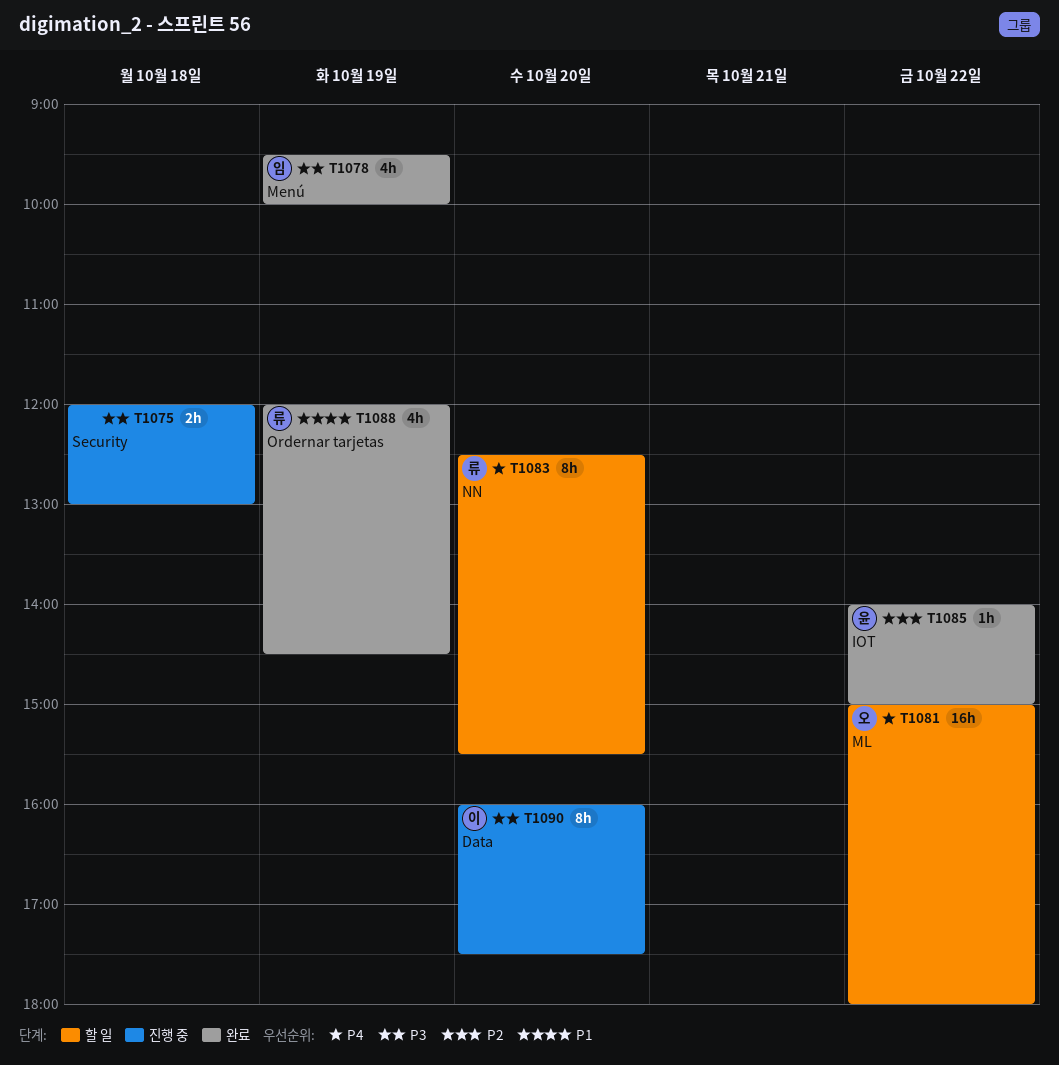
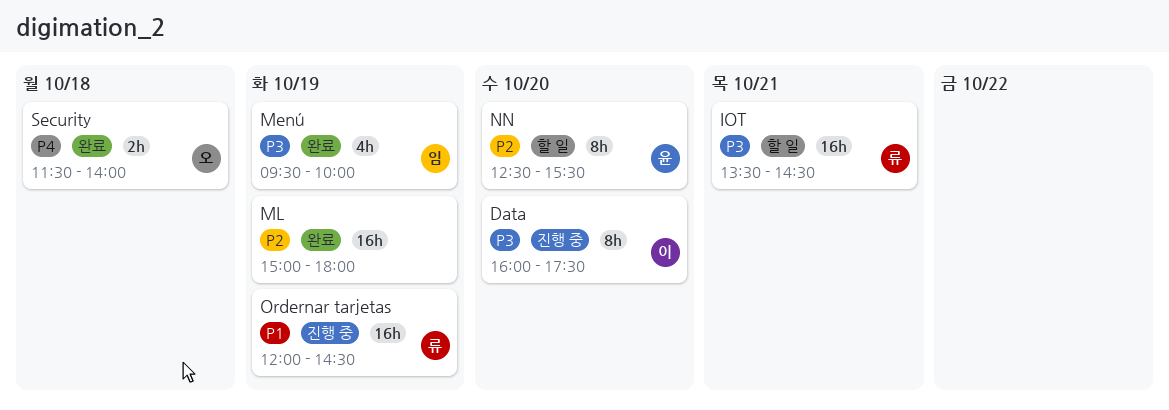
IOT, status: 완료 -> 할 일
IOT, owner: 윤 -> 류
IOT, priority: P2 -> P3
IOT, estimate: 1h -> 16h
IOT, day: Oct 22 -> Oct 21
IOT, begins: 14:00 -> 13:30
IOT, ends: 15:00 -> 14:30
ML, status: 할 일 -> 완료
ML, owner: 오 -> none
ML, priority: P4 -> P2
ML, day: Oct 22 -> Oct 19
NN, owner: 류 -> 윤
NN, priority: P4 -> P2
Ordernar tarjetas, status: 완료 -> 진행 중
Ordernar tarjetas, estimate: 4h -> 16h
Security, status: 진행 중 -> 완료
Security, owner: none -> 오
Security, priority: P3 -> P4
Security, begins: 12:00 -> 11:30
Security, ends: 13:00 -> 14:00

